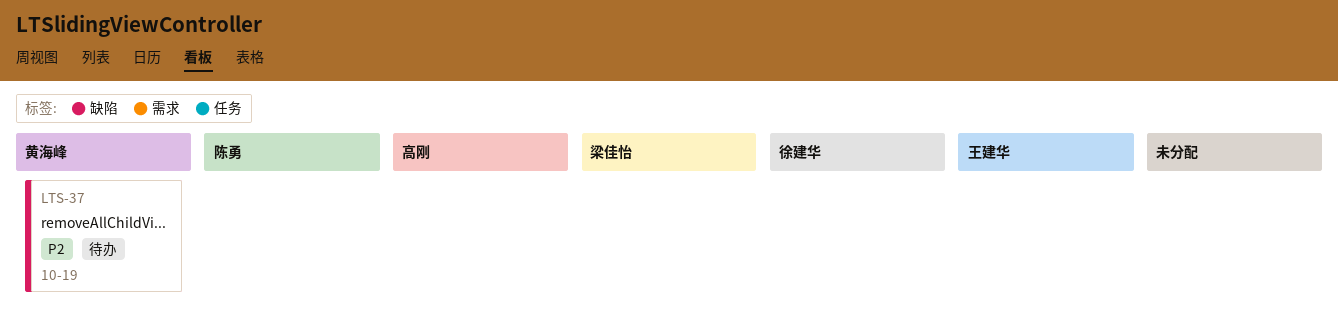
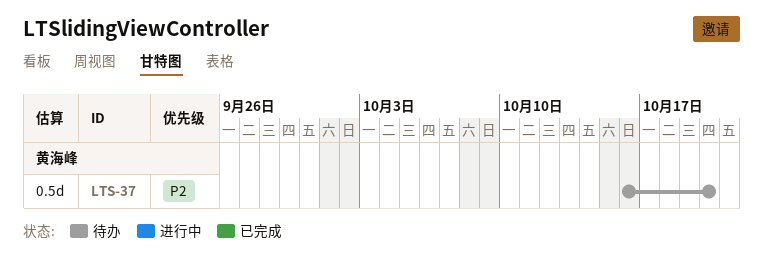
LTS-37, due: Oct 19 -> Oct 20

